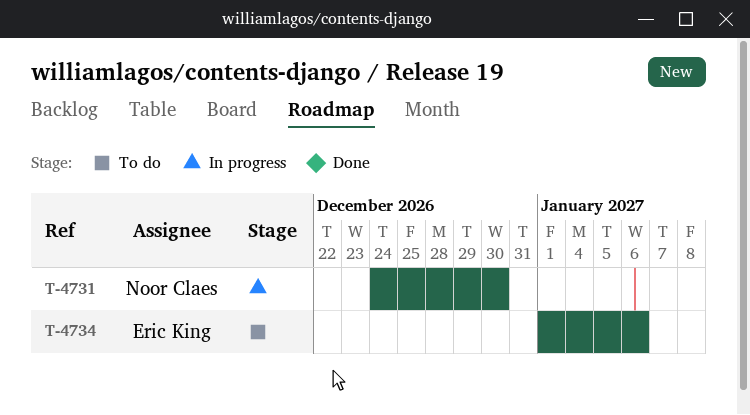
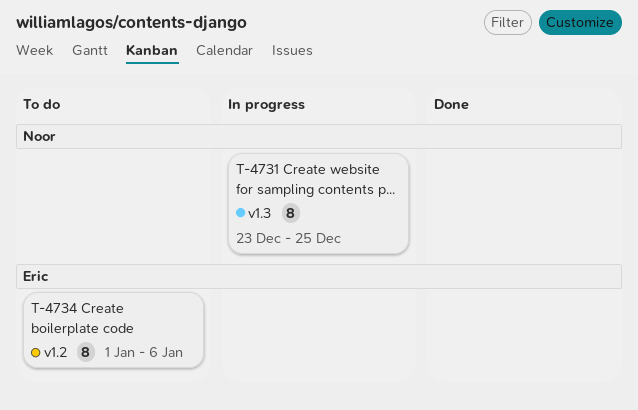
T-4731, start: Dec 24 -> Dec 23
T-4731, due: Dec 30 -> Dec 25

